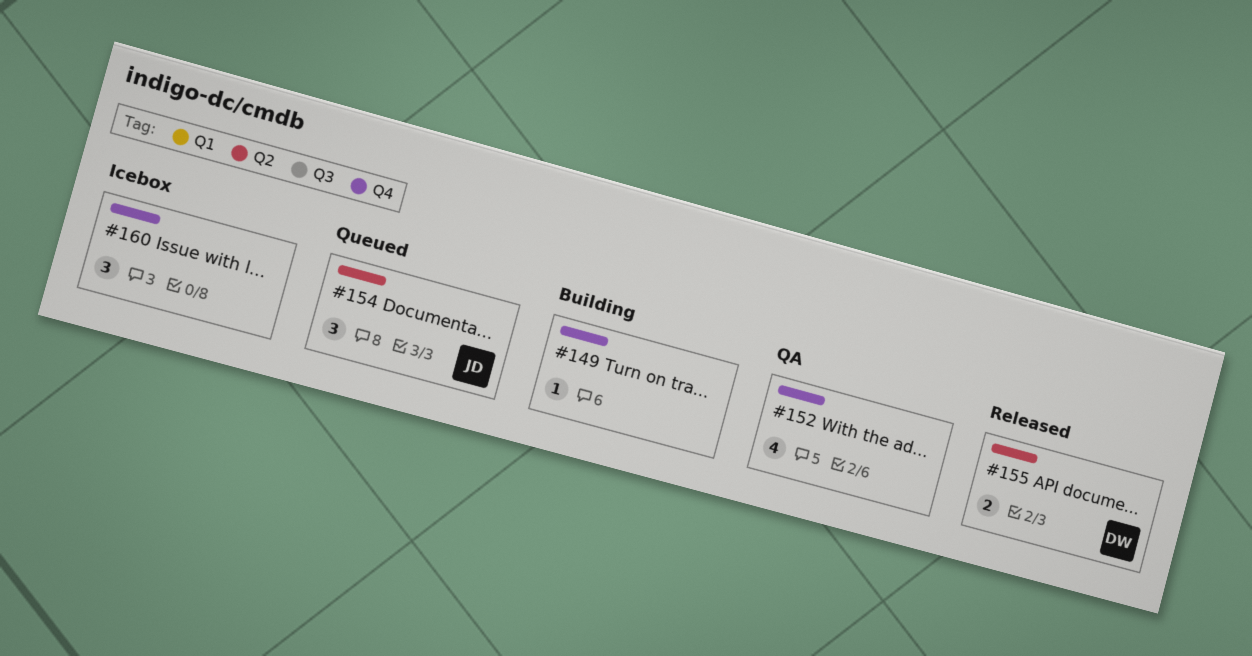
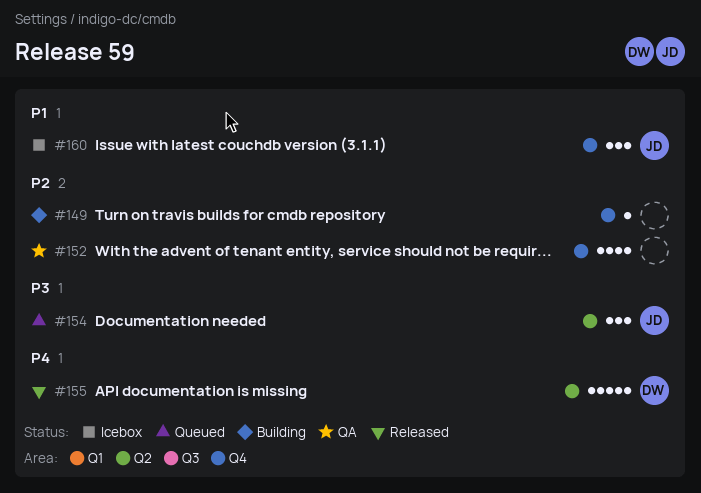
#155, estimate: 2 -> 5
#160, owner: none -> JD

